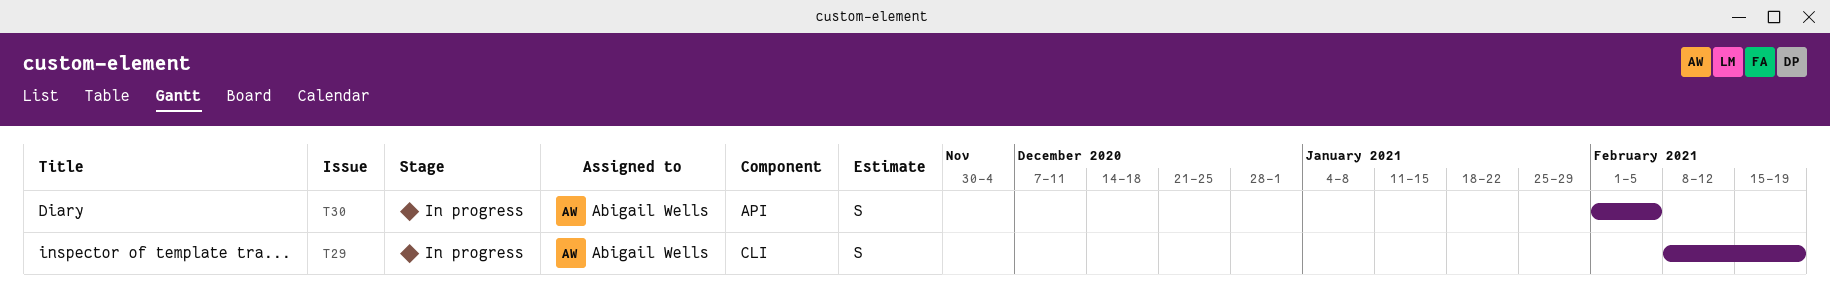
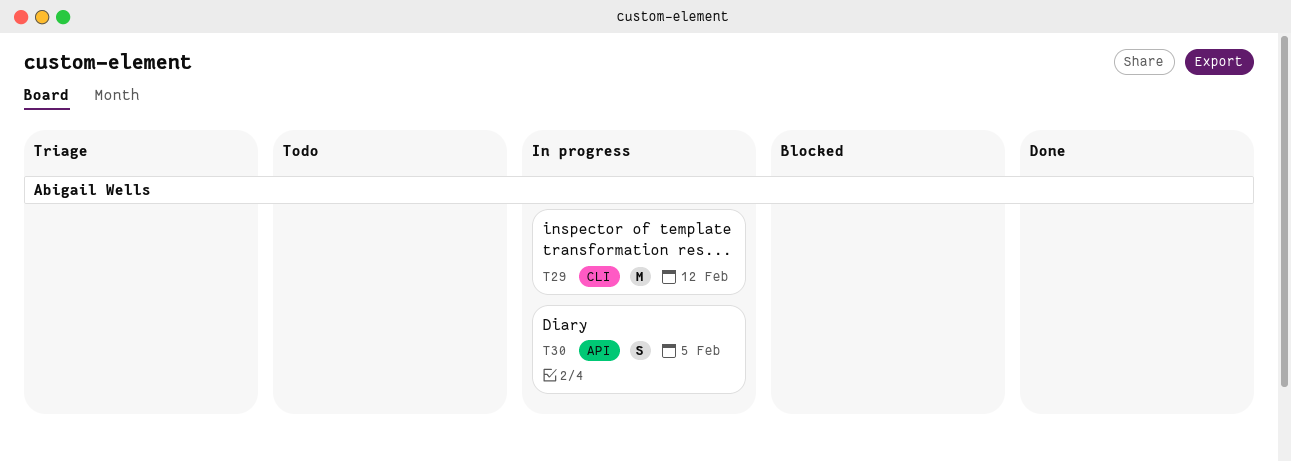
T29, estimate: S -> M
T29, due: Feb 19 -> Feb 12

